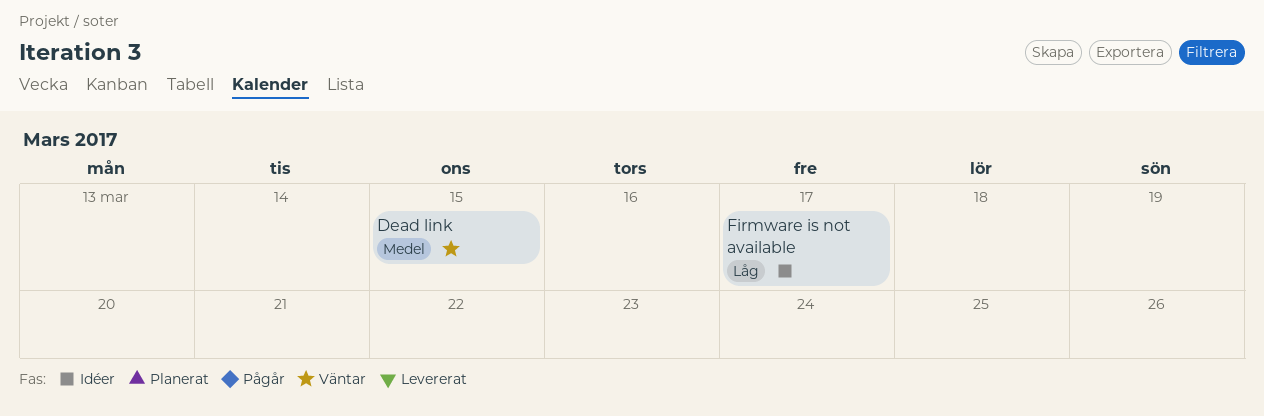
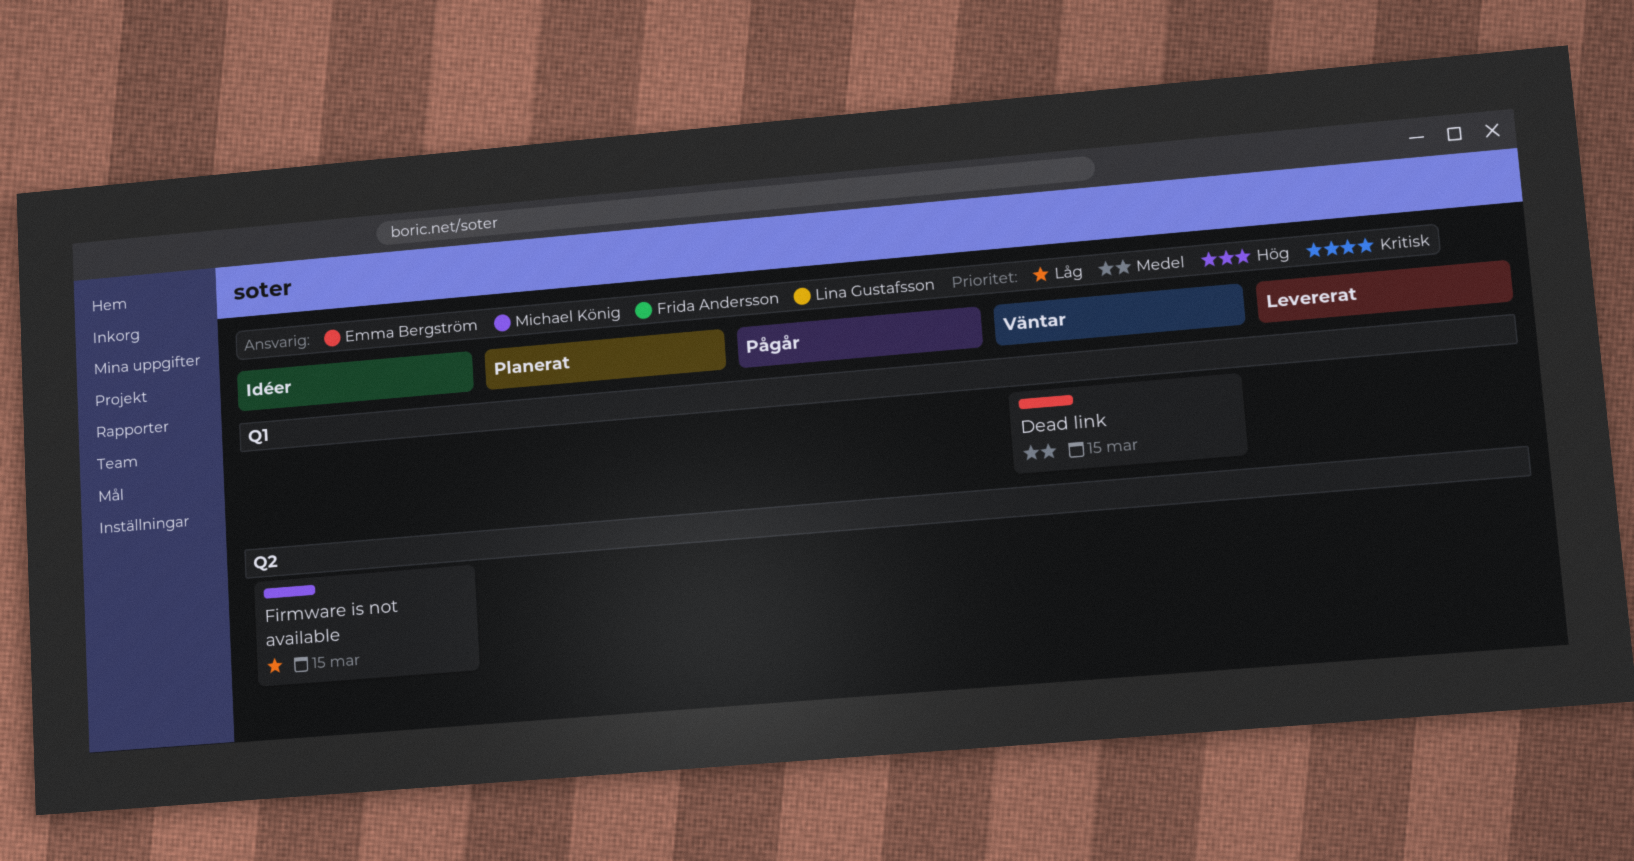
Firmware is not available, due: Mar 17 -> Mar 15

